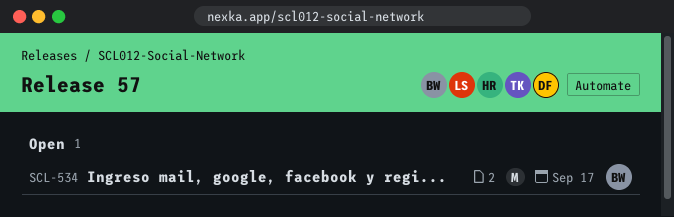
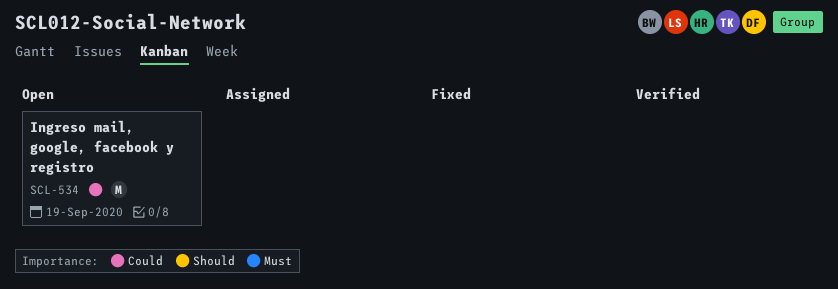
SCL-534, due: Sep 17 -> Sep 19

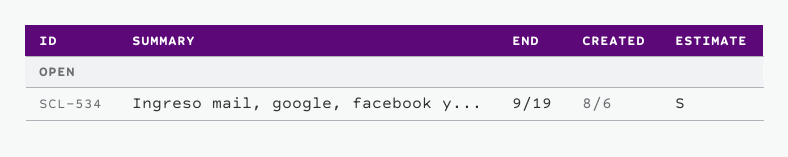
SCL-534, estimate: M -> S

